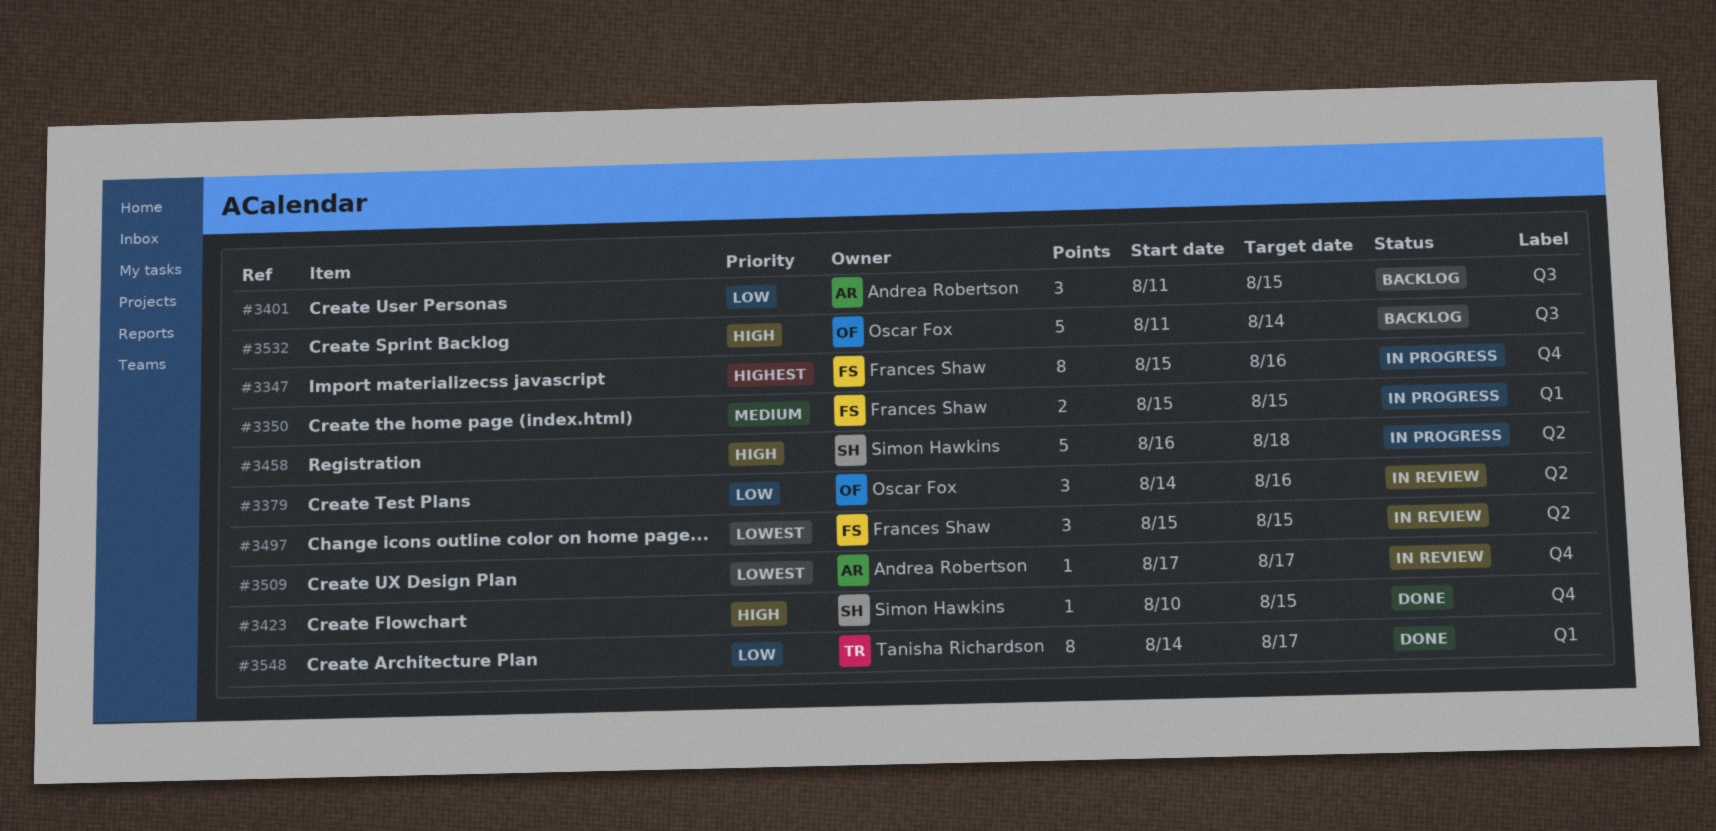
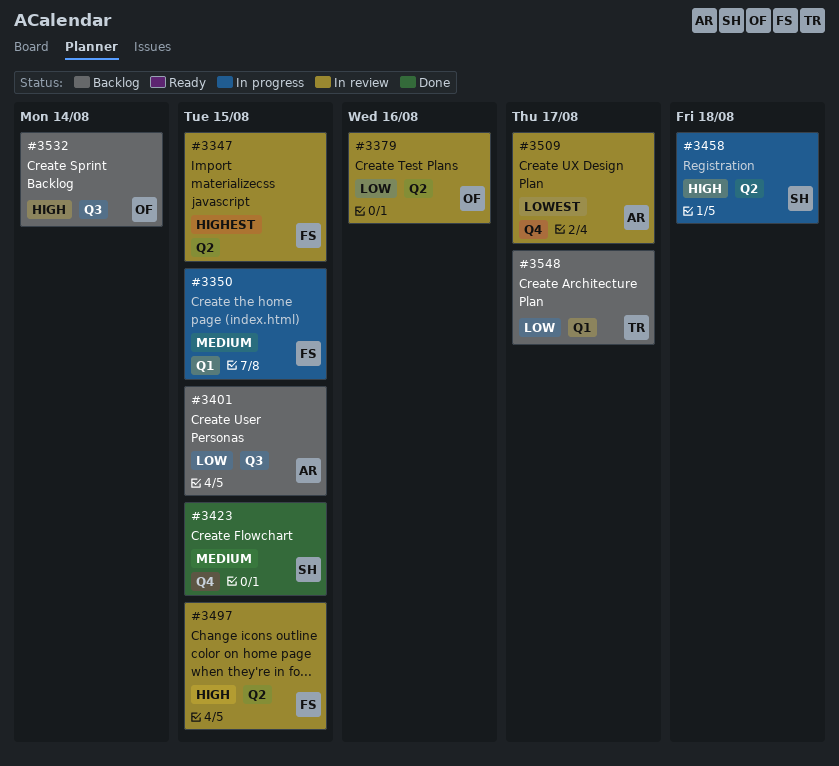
#3347, status: In progress -> In review
#3347, label: Q4 -> Q2
#3347, due: Aug 16 -> Aug 15
#3423, priority: High -> Medium
#3497, priority: Lowest -> High
#3548, status: Done -> Backlog

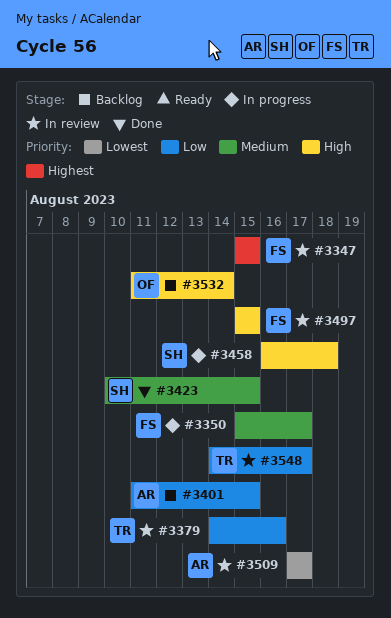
#3350, due: Aug 15 -> Aug 17
#3379, owner: OF -> TR
#3548, status: Backlog -> In review

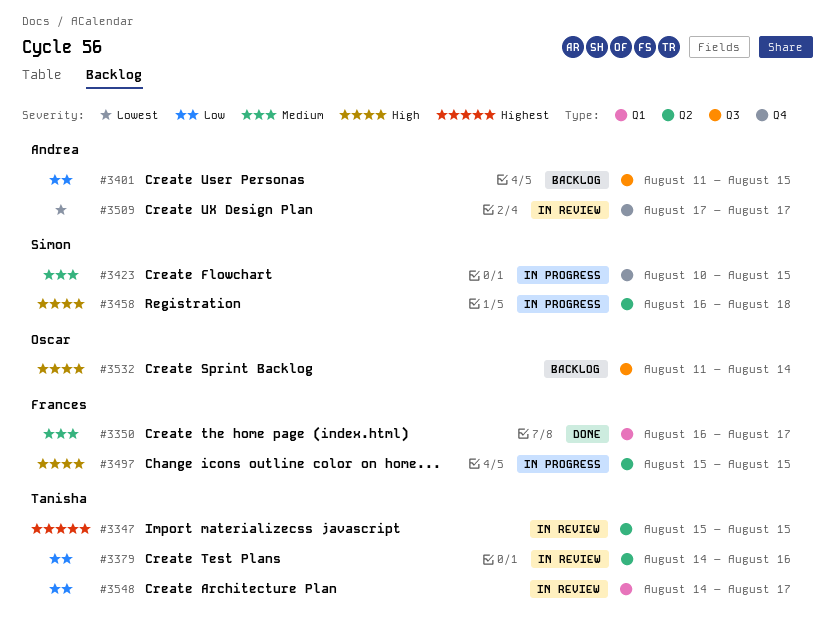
#3347, owner: Frances -> Tanisha
#3350, status: In progress -> Done
#3350, start: Aug 15 -> Aug 16
#3423, status: Done -> In progress
#3497, status: In review -> In progress

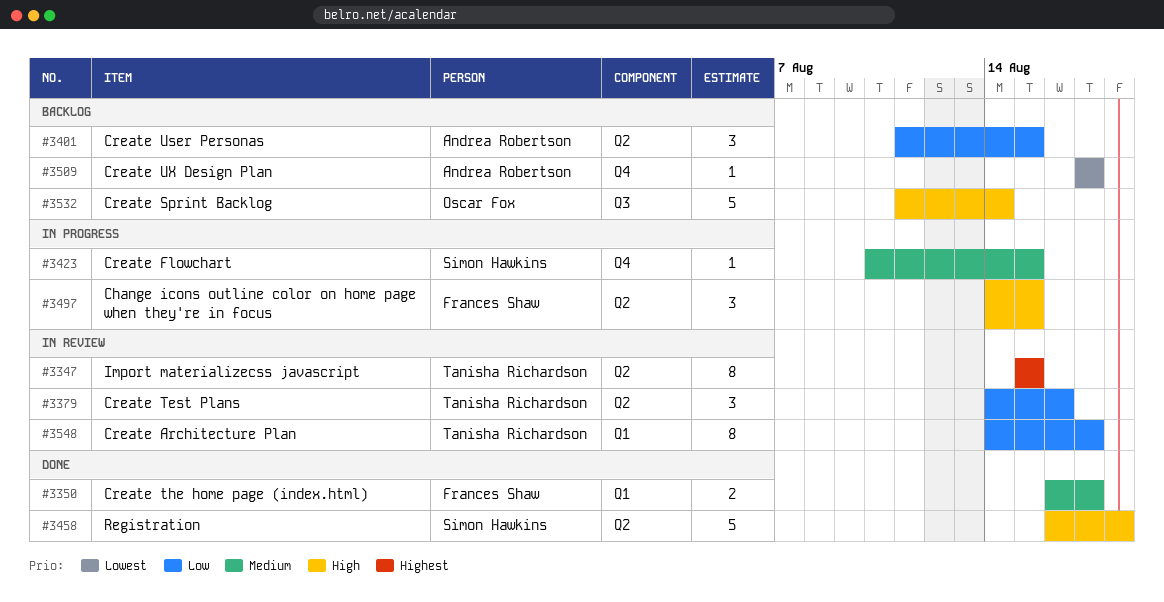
#3401, label: Q3 -> Q2
#3458, status: In progress -> Done
#3497, start: Aug 15 -> Aug 14
#3509, status: In review -> Backlog

